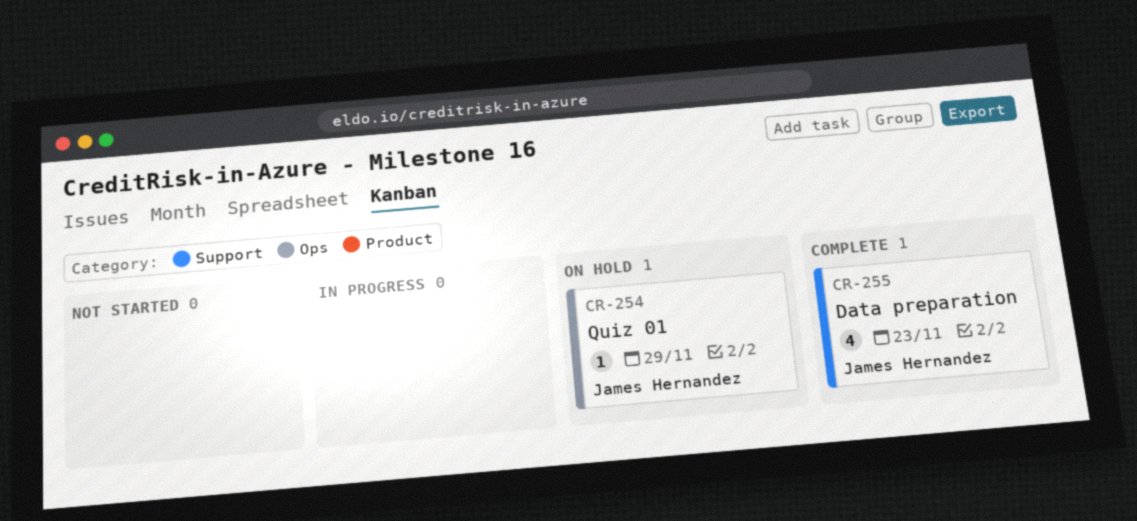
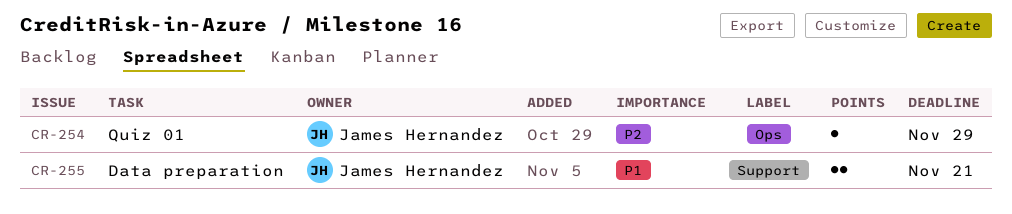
CR-255, estimate: 4 -> 2
CR-255, due: Nov 23 -> Nov 21

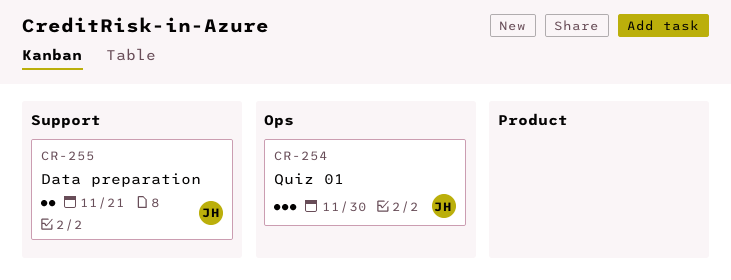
CR-254, estimate: 1 -> 3
CR-254, due: Nov 29 -> Nov 30

